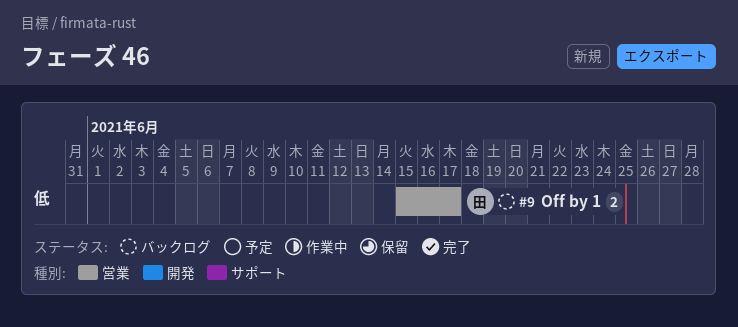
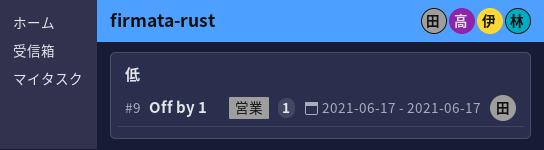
#9, estimate: 2 -> 1
#9, start: Jun 15 -> Jun 17

